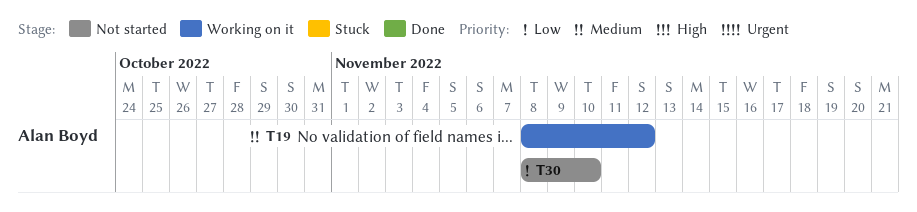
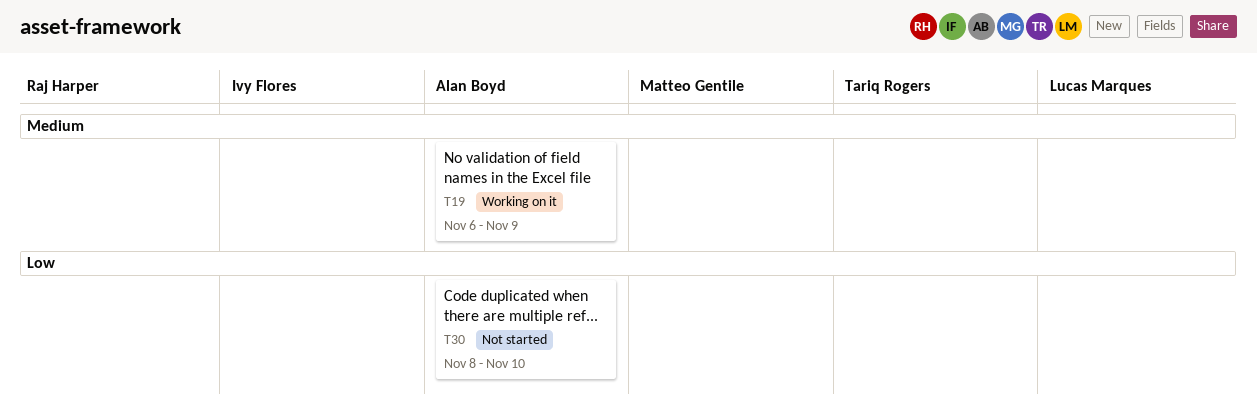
T19, start: Nov 8 -> Nov 6
T19, due: Nov 12 -> Nov 9

